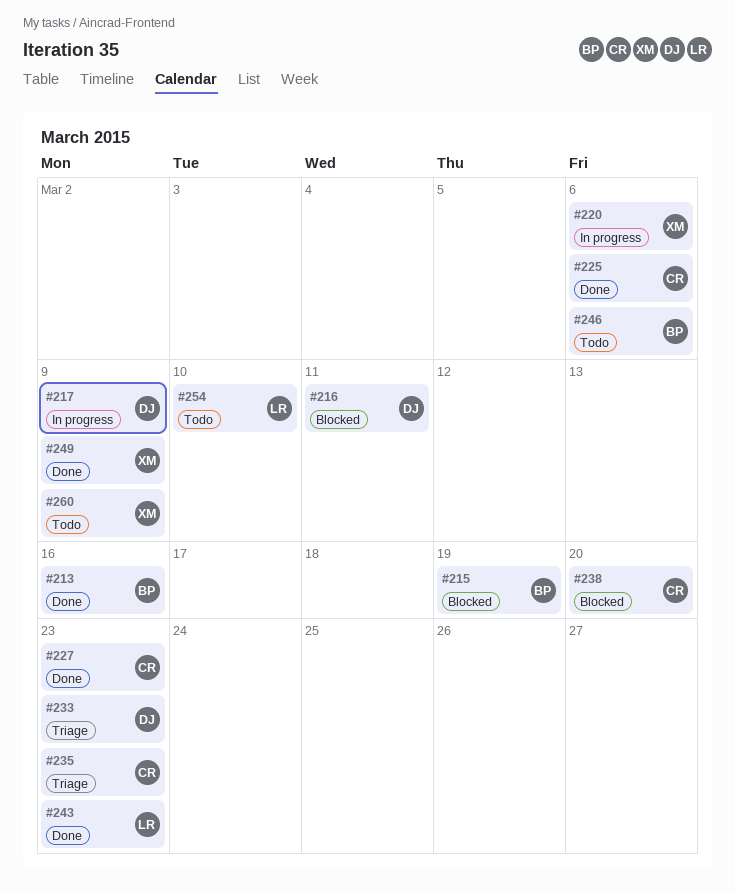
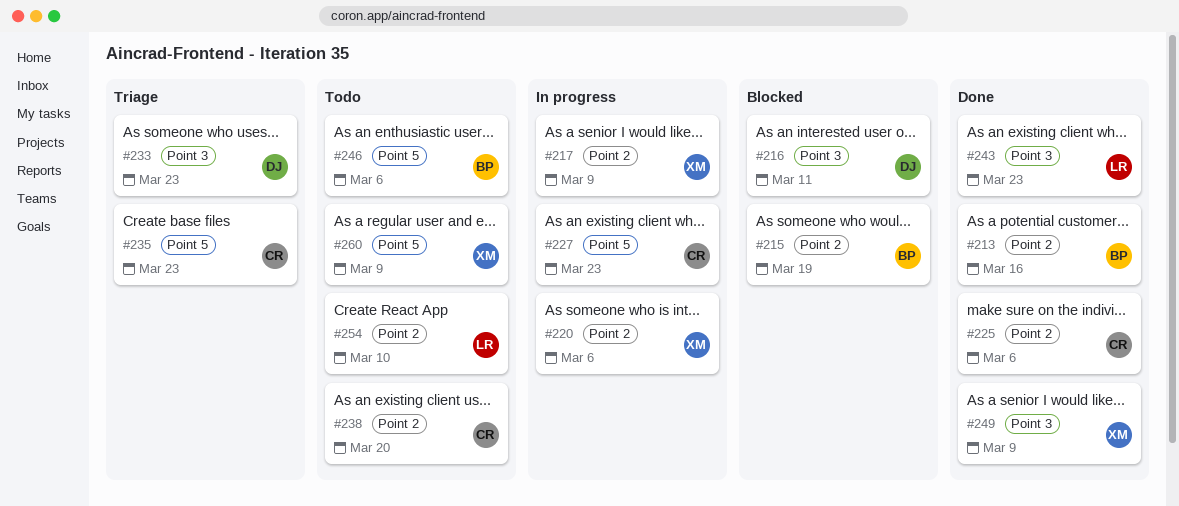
#217, owner: DJ -> XM
#227, status: Done -> In progress
#238, status: Blocked -> Todo

